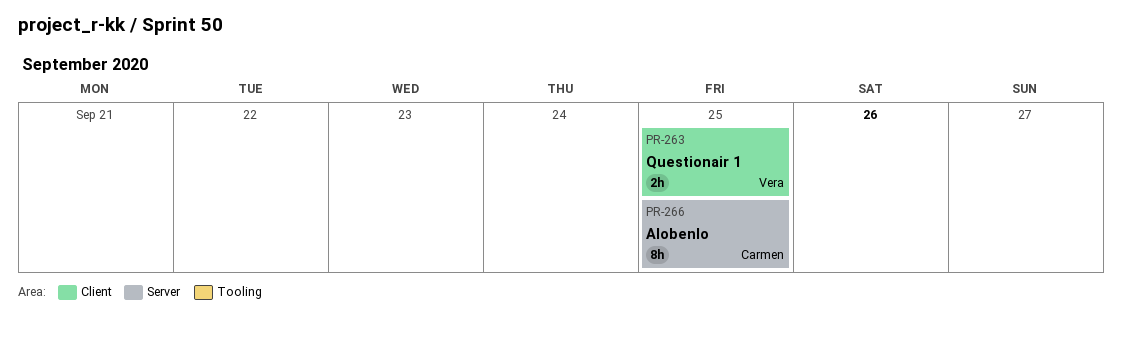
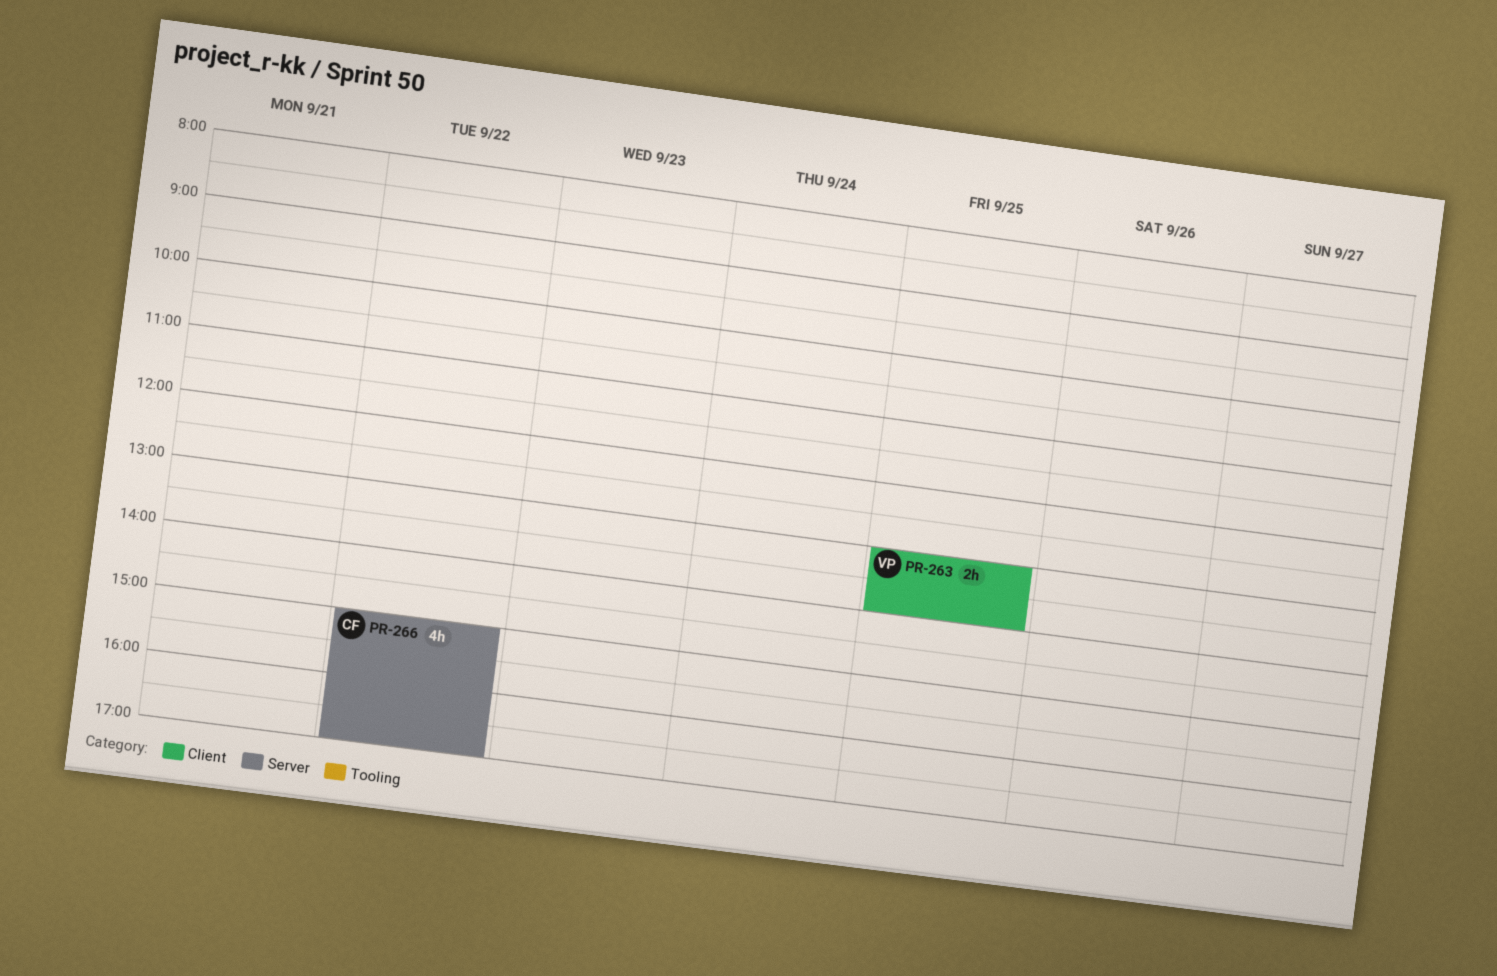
PR-266, estimate: 8h -> 4h
PR-266, day: Sep 25 -> Sep 22

